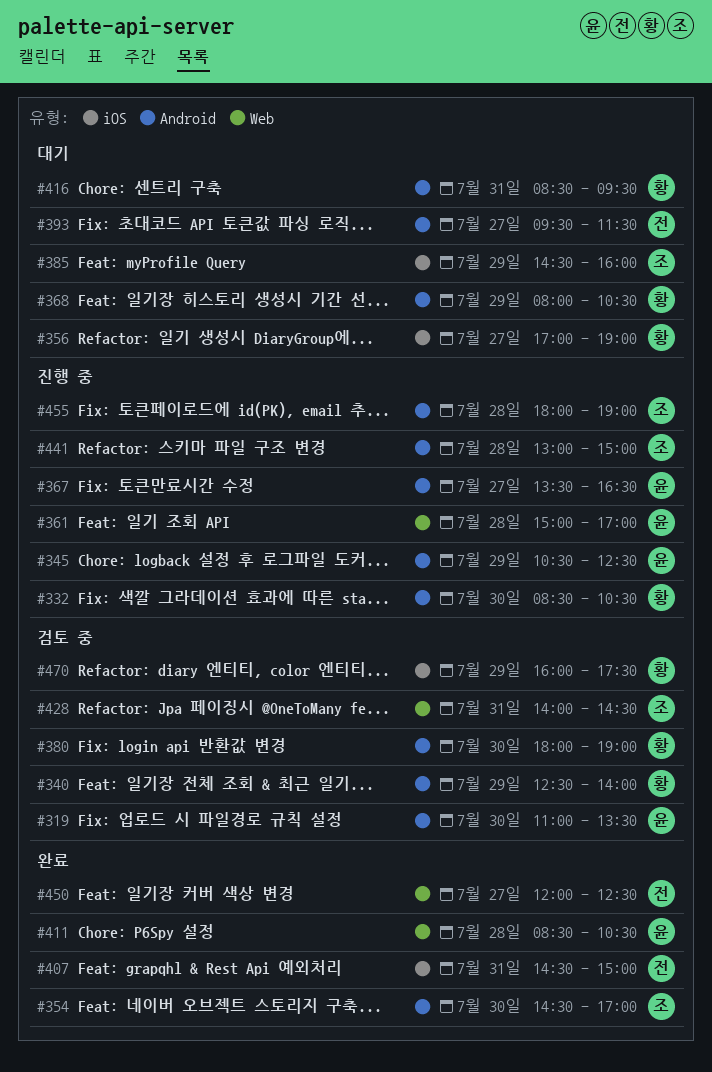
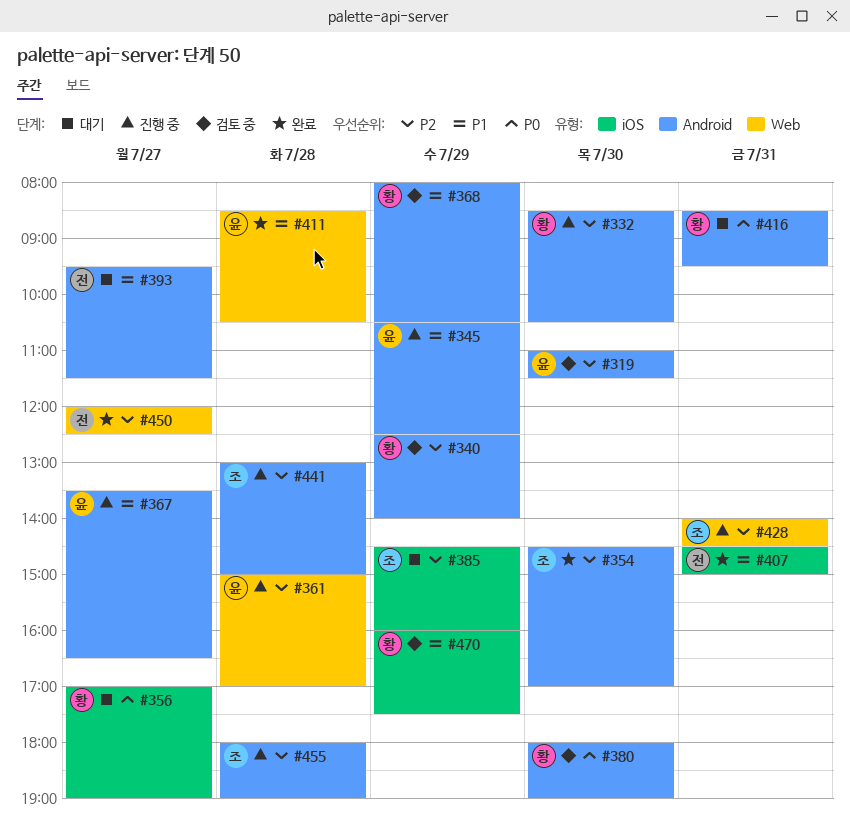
#319, ends: 13:30 -> 11:30
#368, status: 대기 -> 검토 중
#428, status: 검토 중 -> 진행 중

